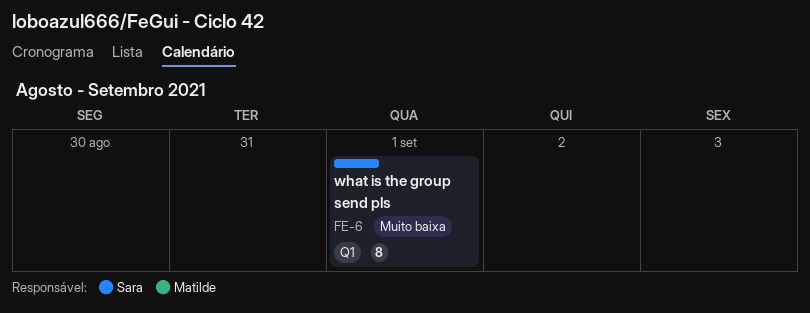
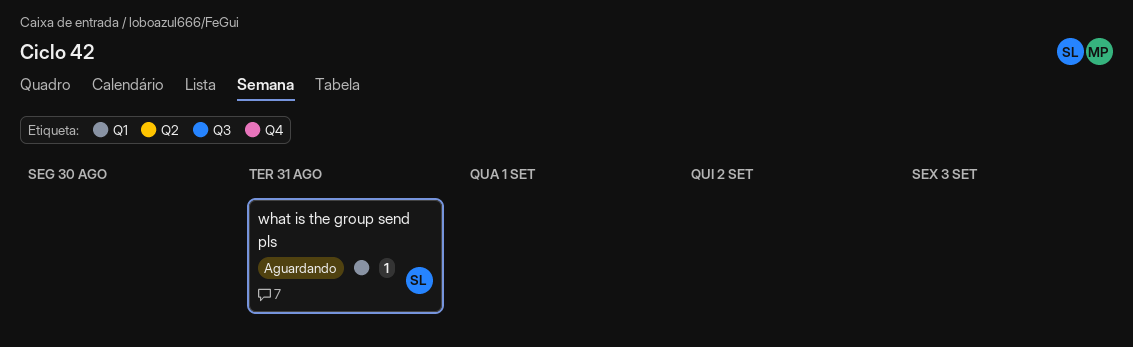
what is the group send pls, estimate: 8 -> 1
what is the group send pls, due: Sep 1 -> Aug 31

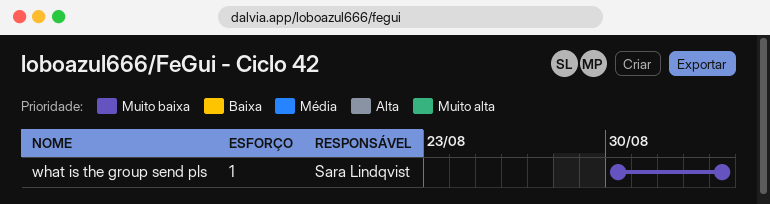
what is the group send pls, due: Aug 31 -> Sep 3

